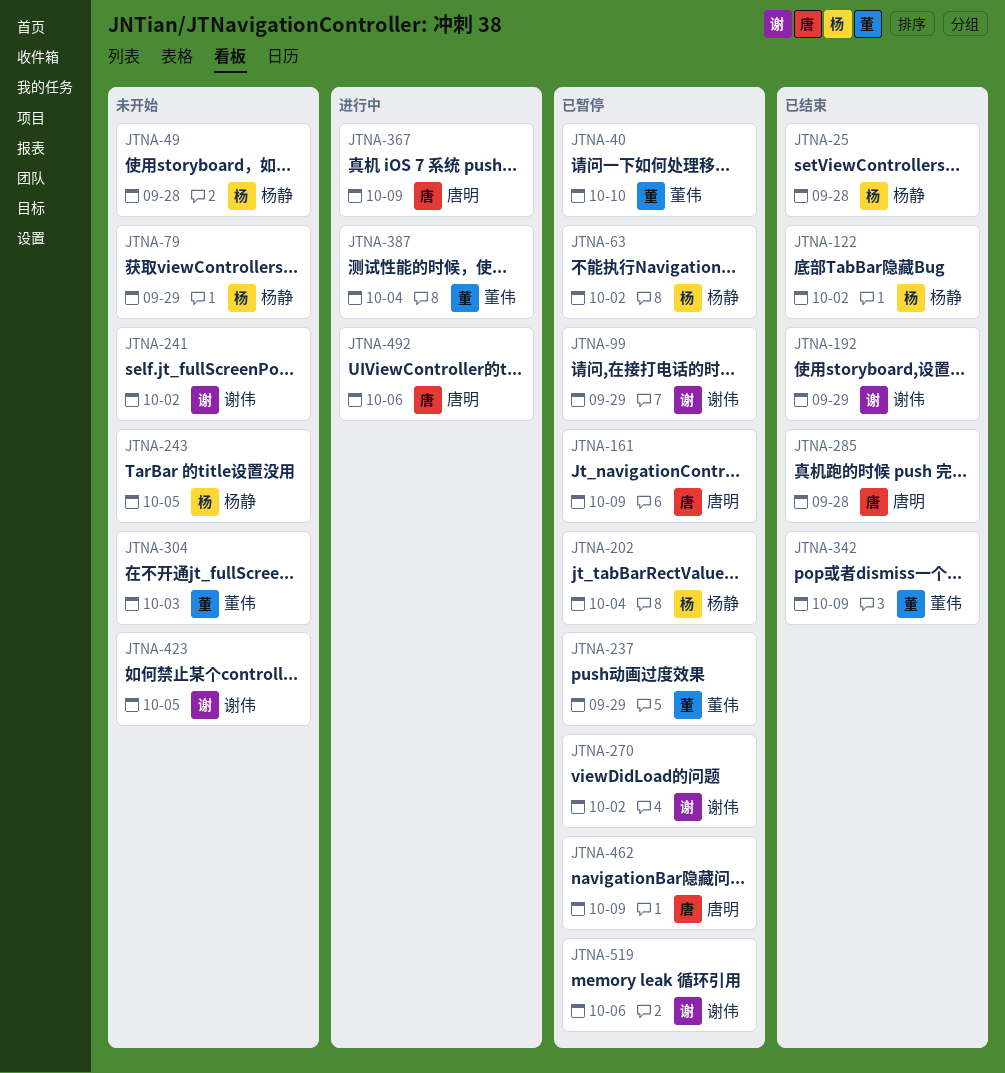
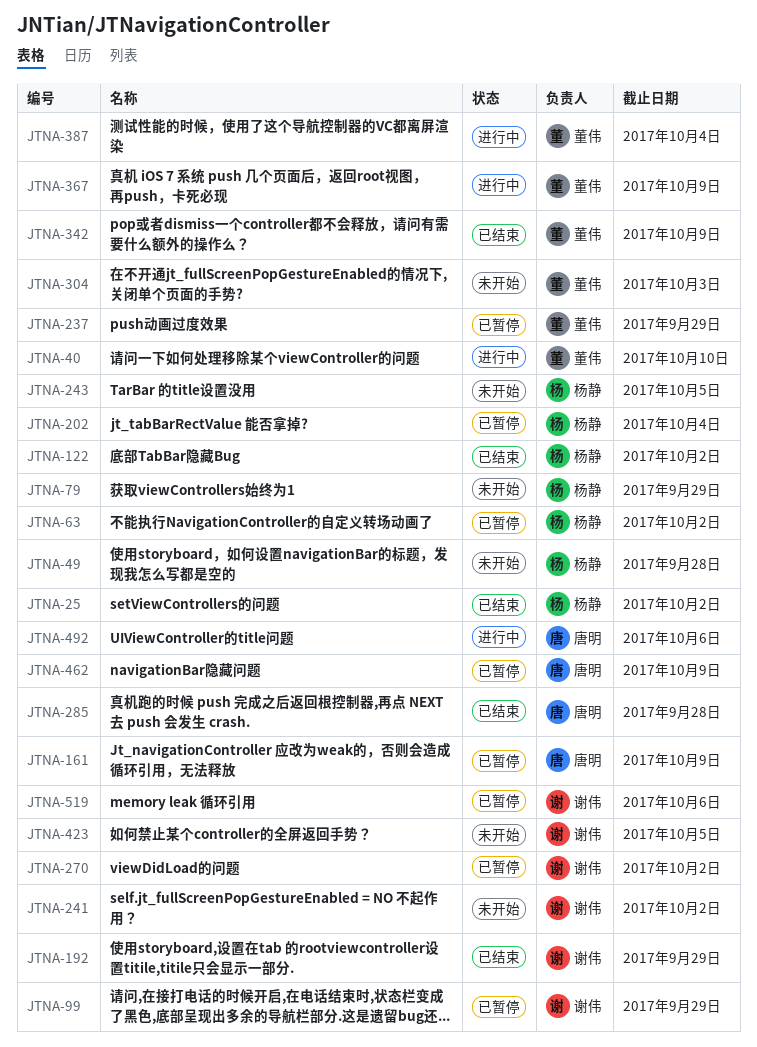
JTNA-25, due: Sep 28 -> Oct 2
JTNA-40, status: 已暂停 -> 进行中
JTNA-367, owner: 唐明 -> 董伟

